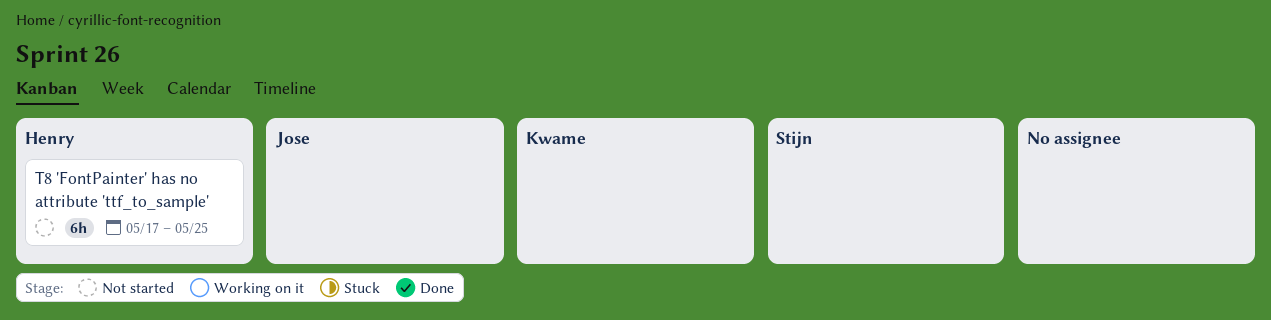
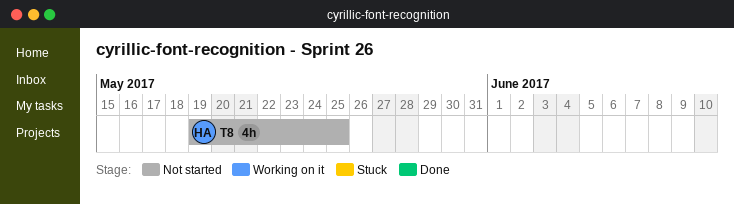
T8, estimate: 6h -> 4h
T8, start: May 17 -> May 19

